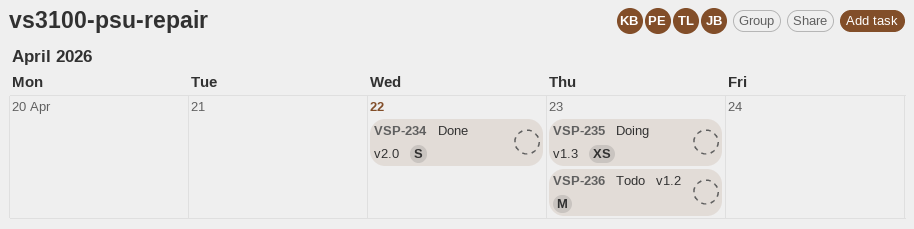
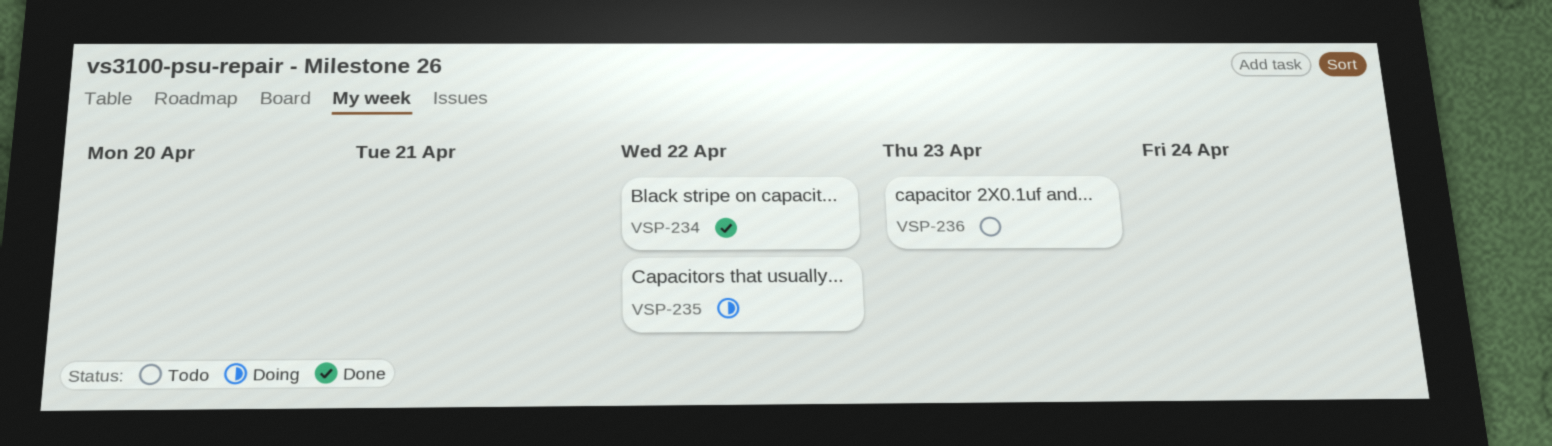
VSP-235, due: Apr 23 -> Apr 22

